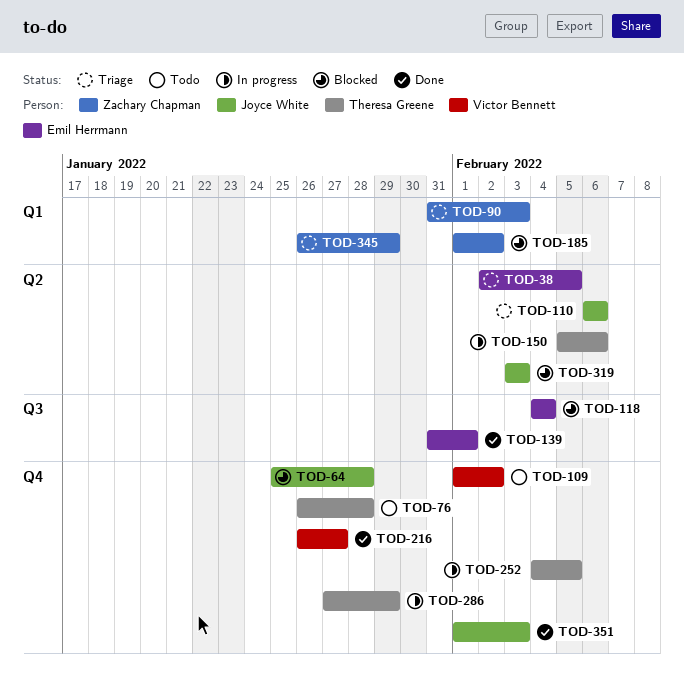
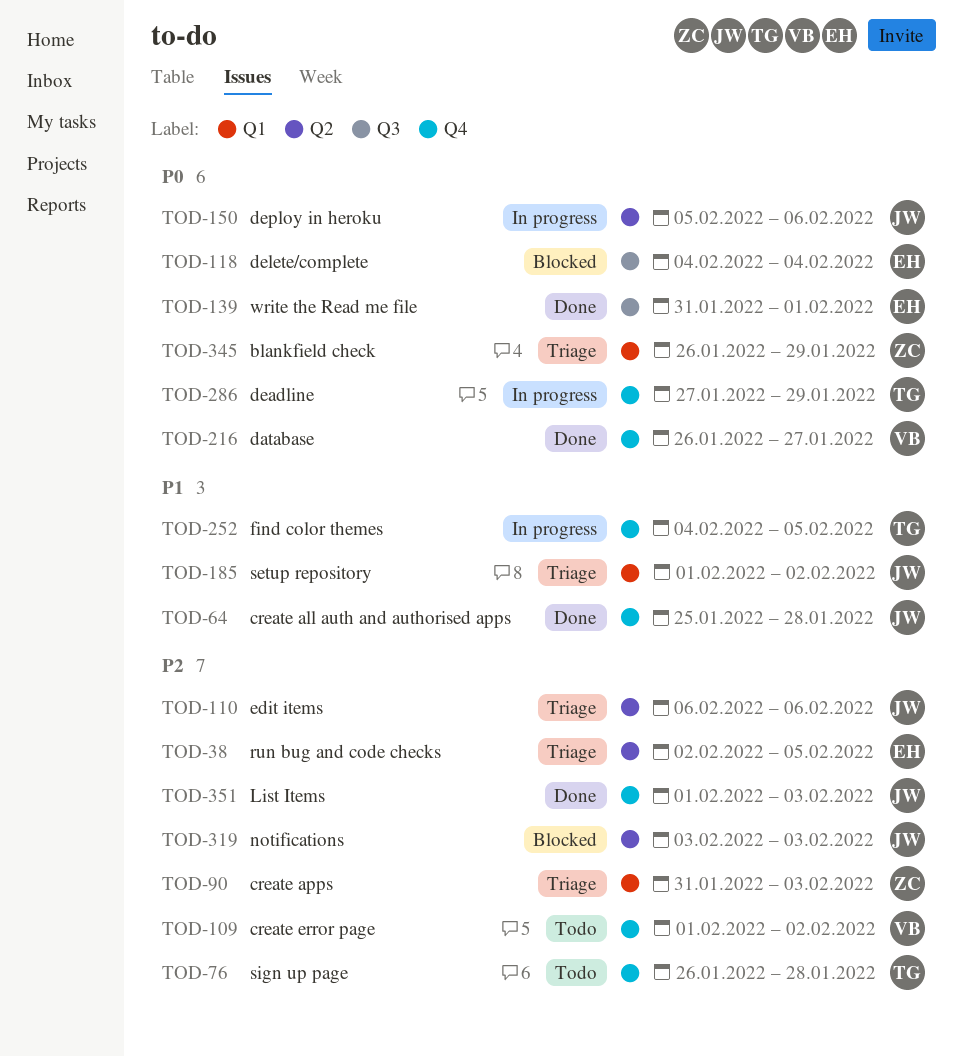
TOD-64, status: Blocked -> Done
TOD-150, owner: Theresa Greene -> Joyce White
TOD-185, status: Blocked -> Triage
TOD-185, owner: Zachary Chapman -> Joyce White

